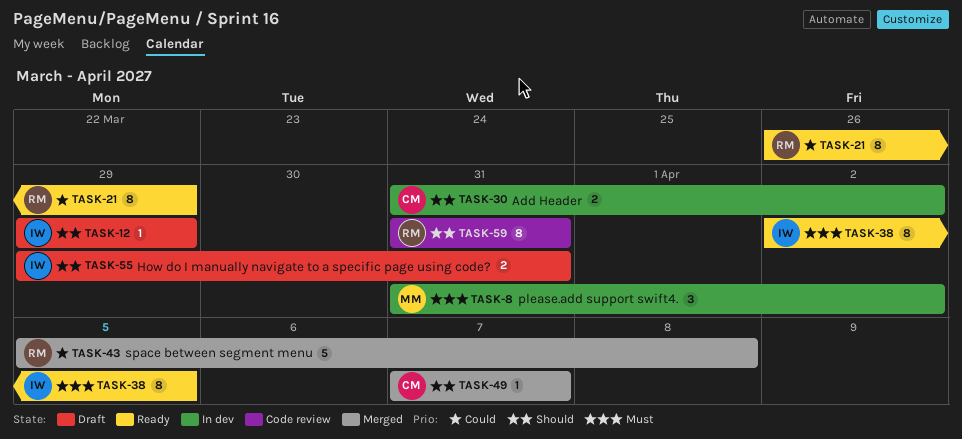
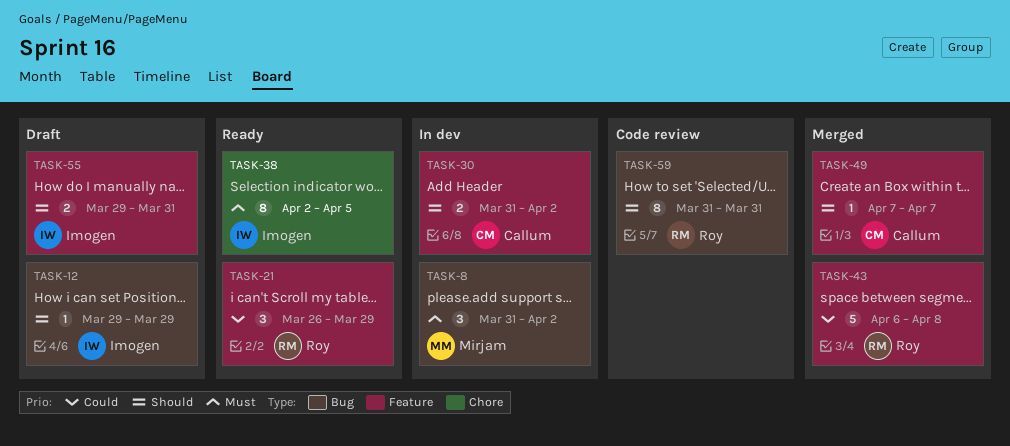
TASK-21, estimate: 8 -> 3
TASK-43, start: Apr 5 -> Apr 6

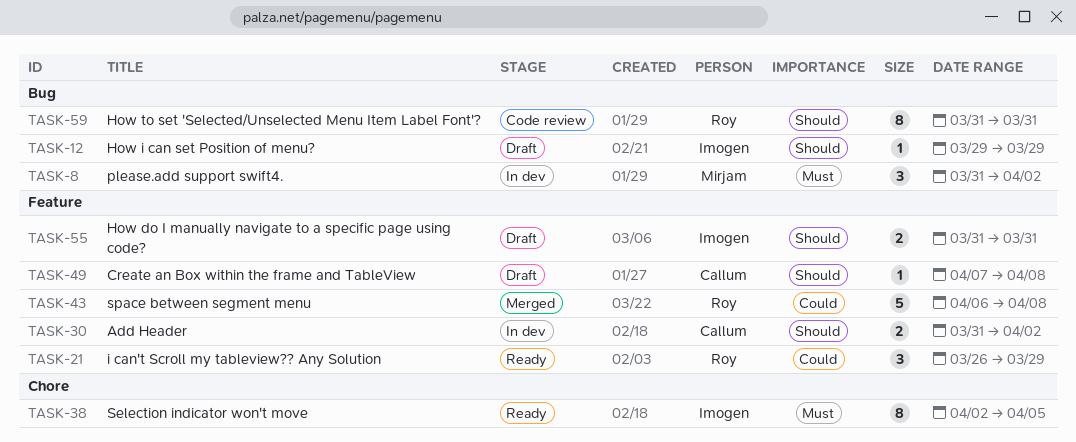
TASK-49, status: Merged -> Draft
TASK-49, due: Apr 7 -> Apr 8
TASK-55, start: Mar 29 -> Mar 31

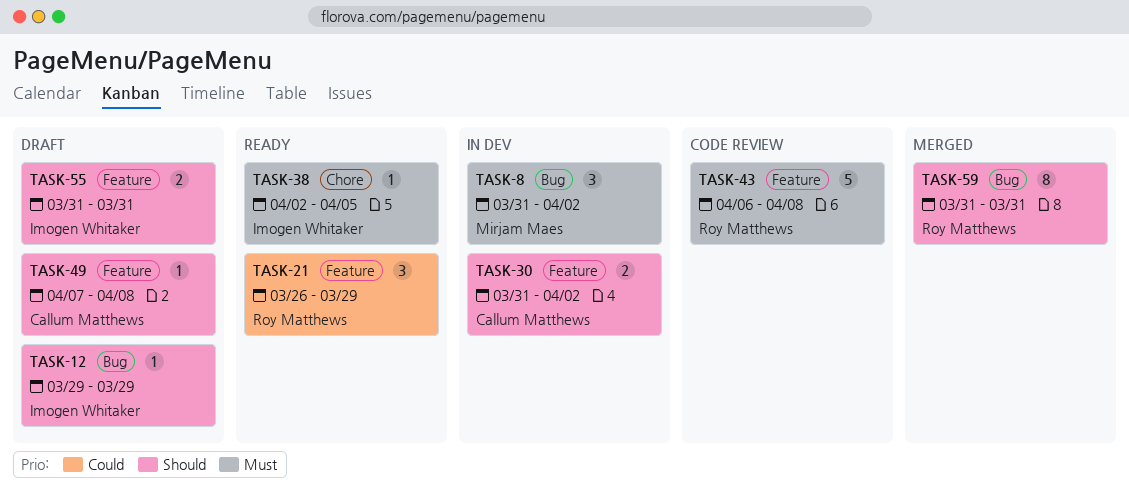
TASK-38, estimate: 8 -> 1
TASK-43, status: Merged -> Code review
TASK-43, priority: Could -> Must
TASK-59, status: Code review -> Merged

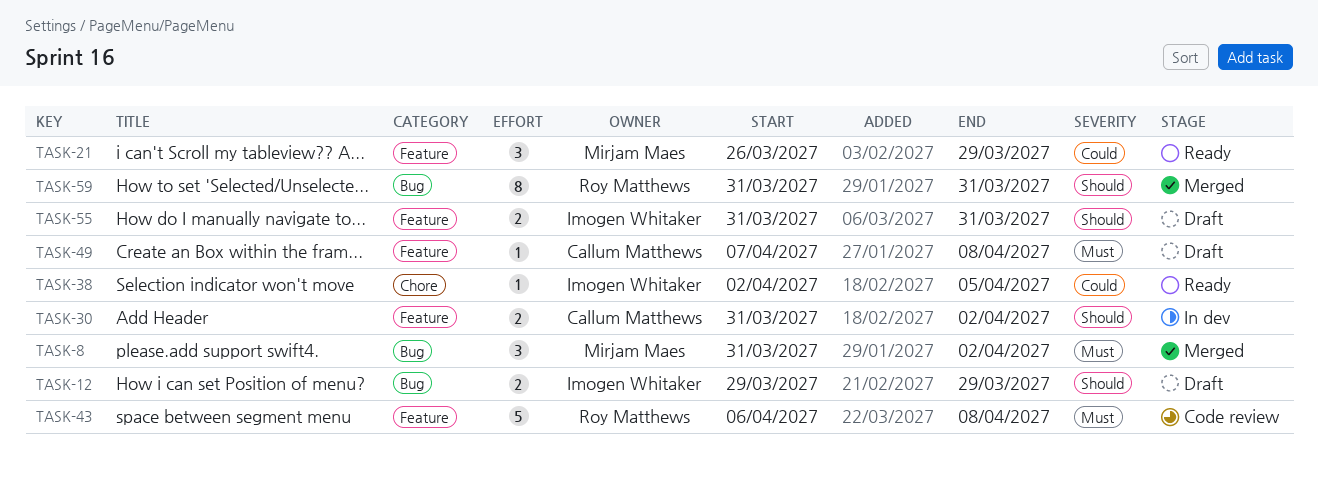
TASK-8, status: In dev -> Merged
TASK-12, estimate: 1 -> 2
TASK-21, owner: Roy Matthews -> Mirjam Maes
TASK-38, priority: Must -> Could
TASK-49, priority: Should -> Must

